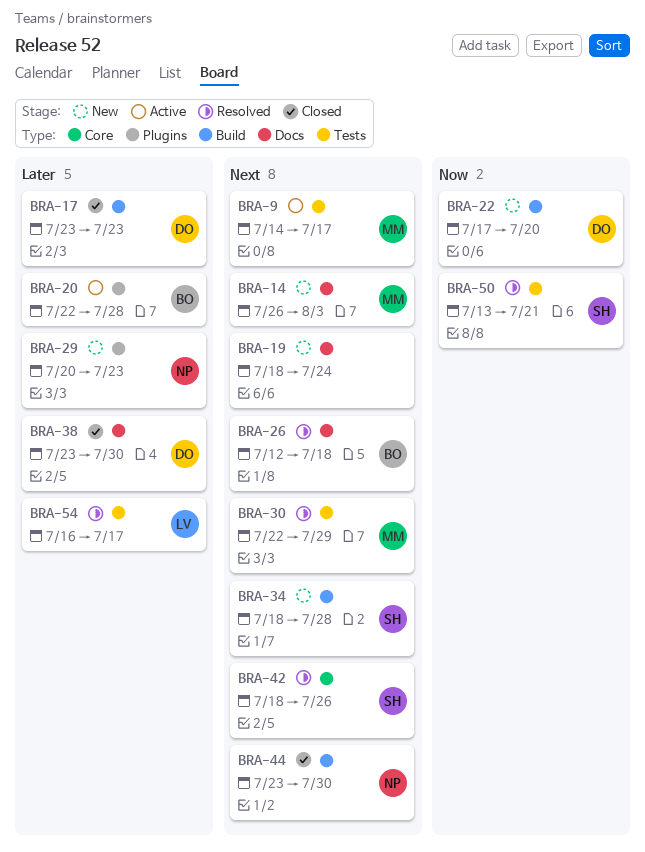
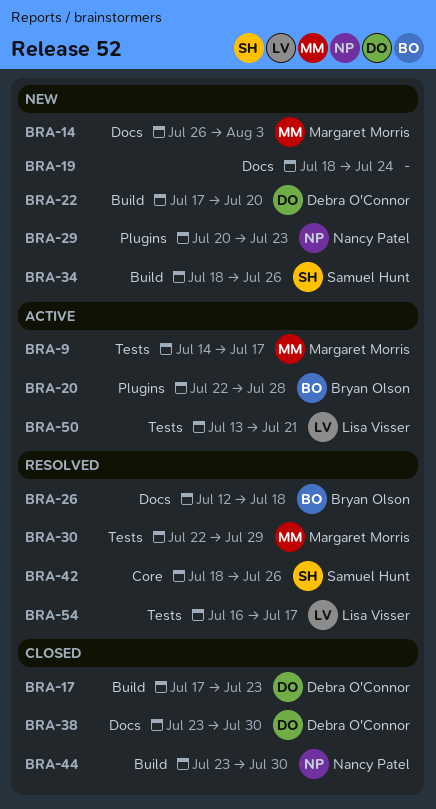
BRA-17, start: Jul 23 -> Jul 17
BRA-34, due: Jul 28 -> Jul 26
BRA-50, status: Resolved -> Active
BRA-50, owner: Samuel Hunt -> Lisa Visser

